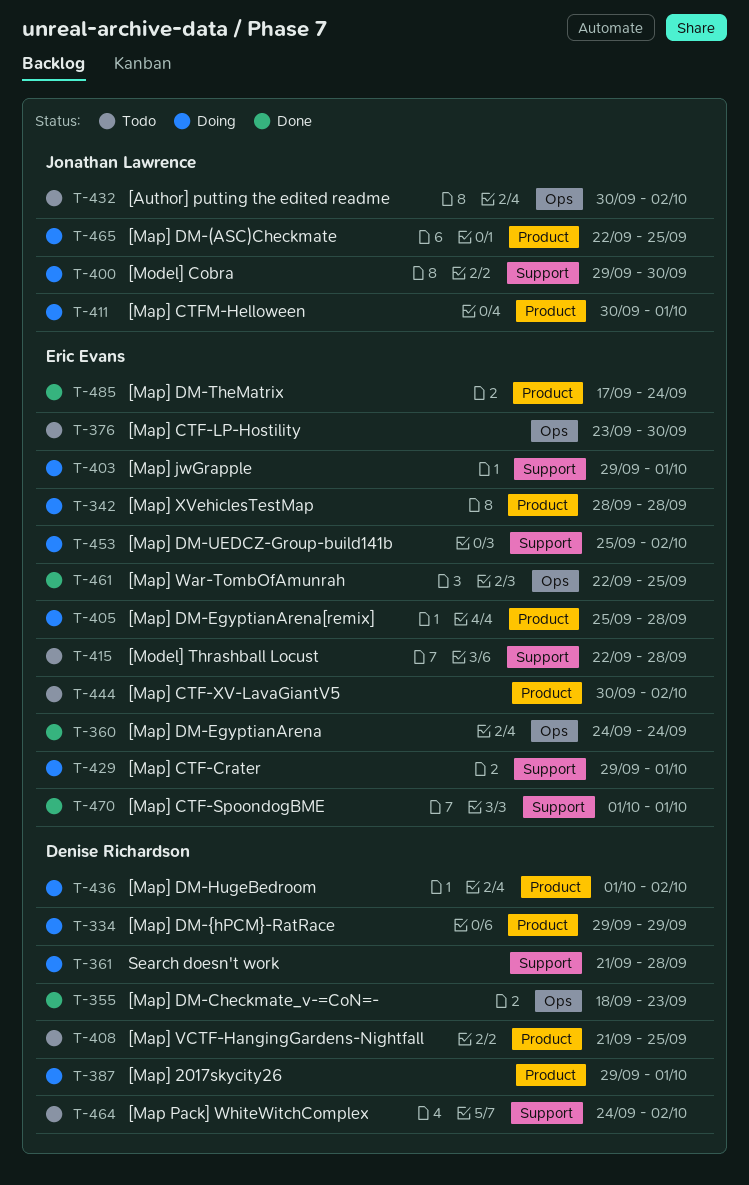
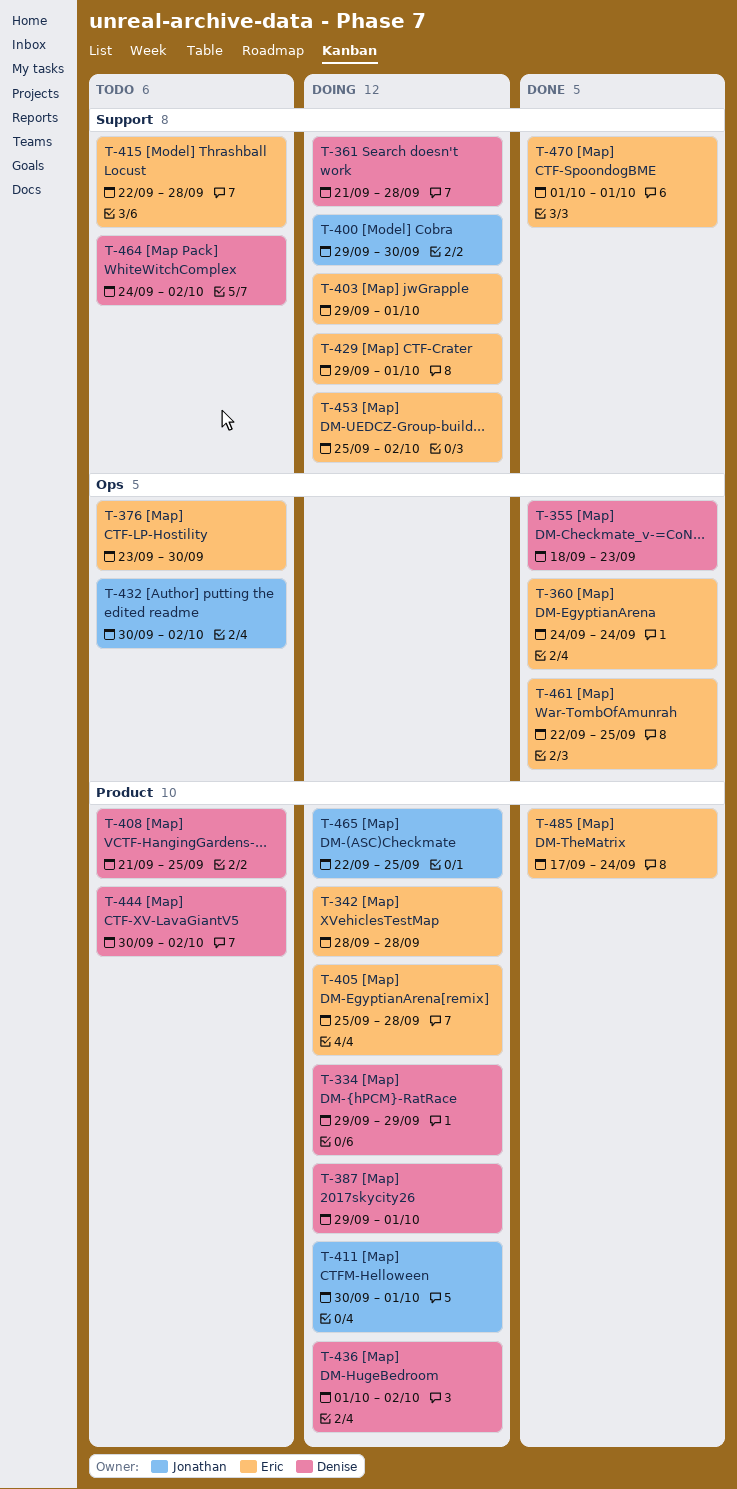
T-444, owner: Eric Evans -> Denise Richardson

